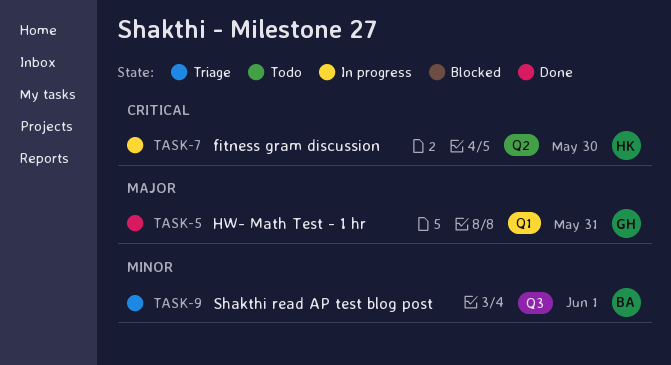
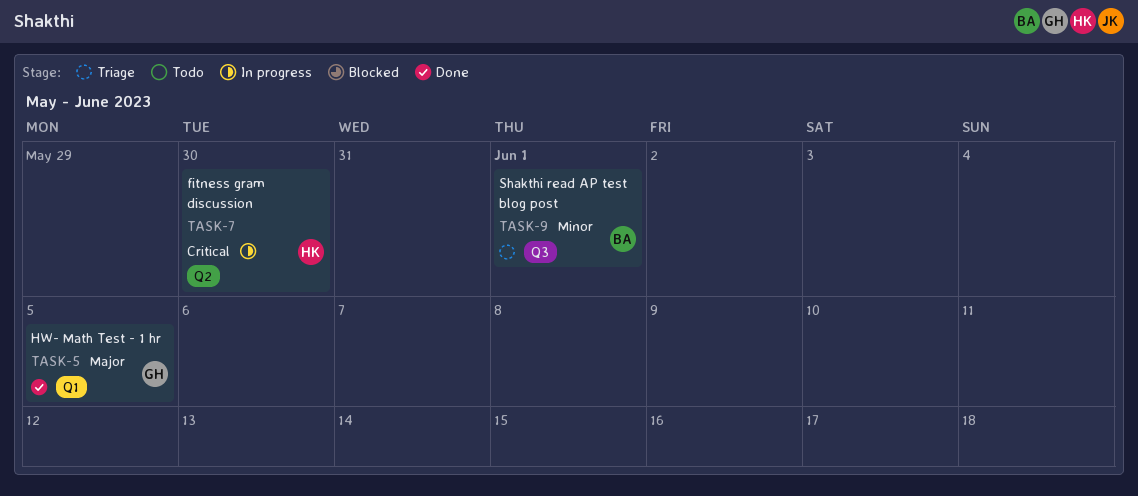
TASK-5, due: May 31 -> Jun 5

